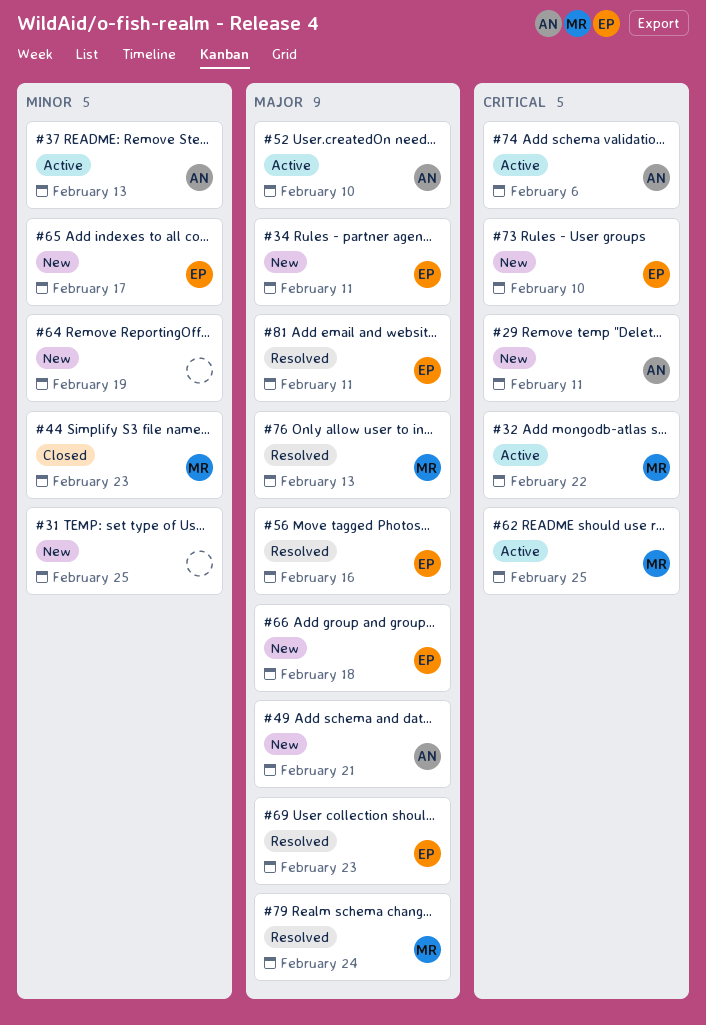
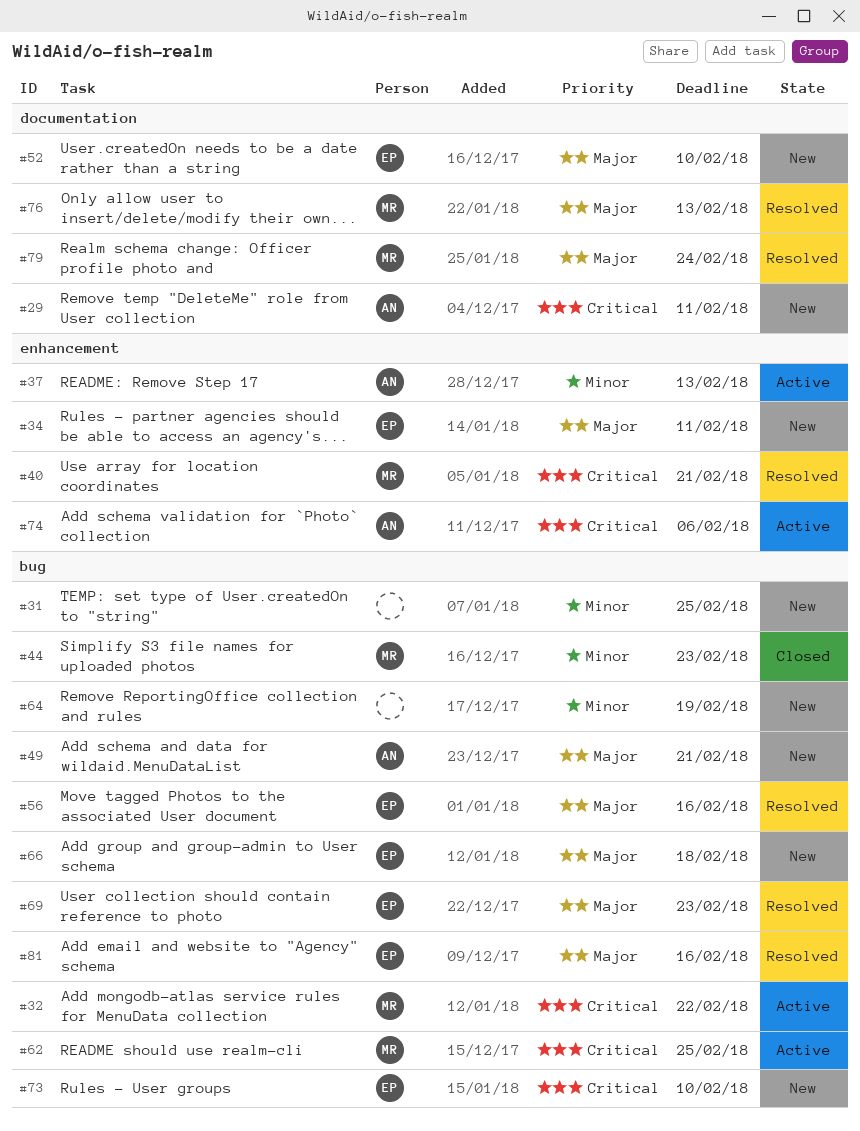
#40: none -> present
#52, status: Active -> New
#52, owner: AN -> EP
#65: present -> none
#81, due: Feb 11 -> Feb 16

